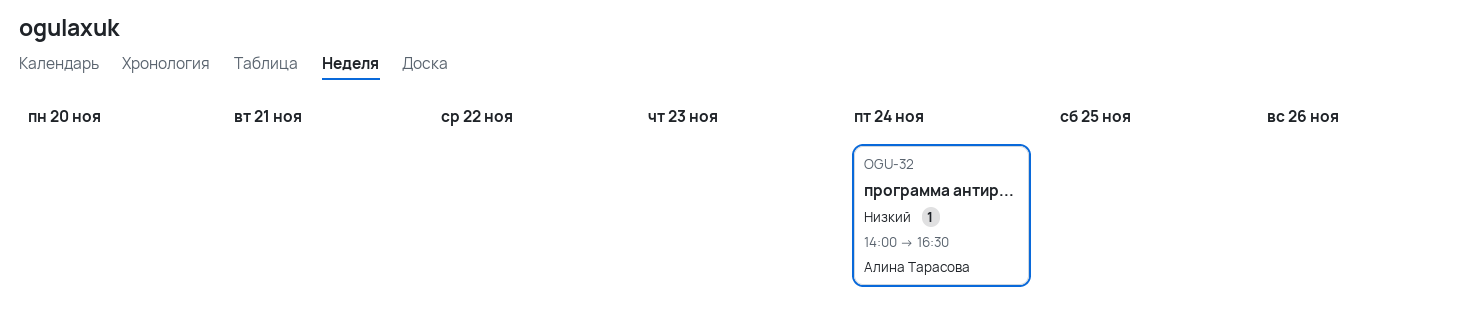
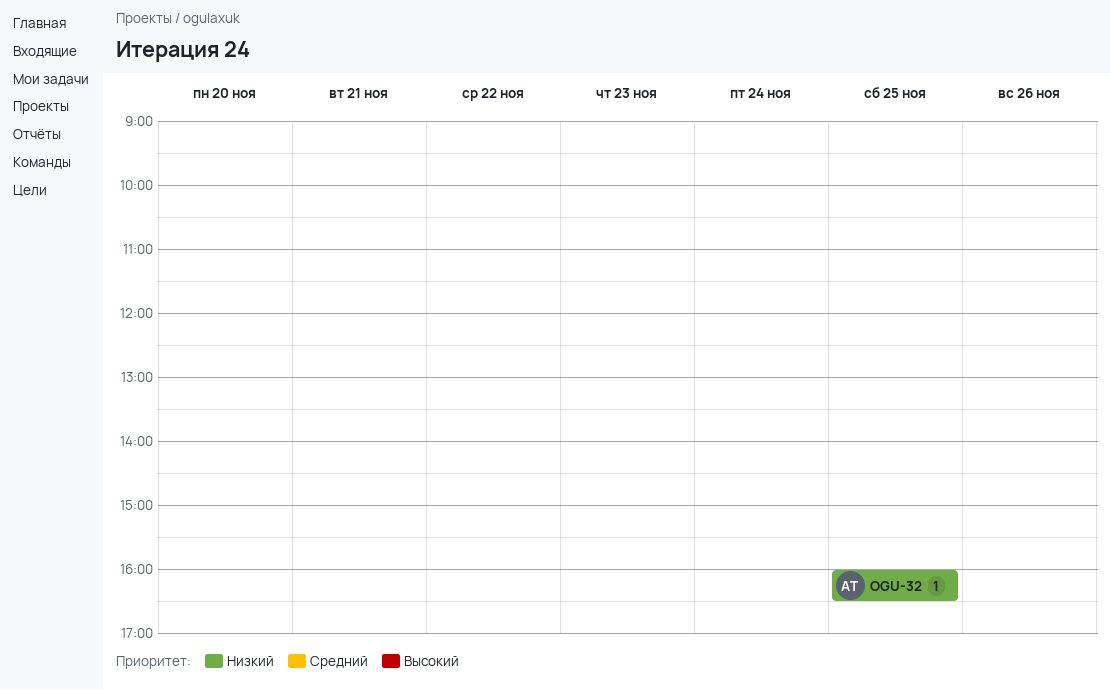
OGU-32, day: Nov 24 -> Nov 25
OGU-32, begins: 14:00 -> 16:00

